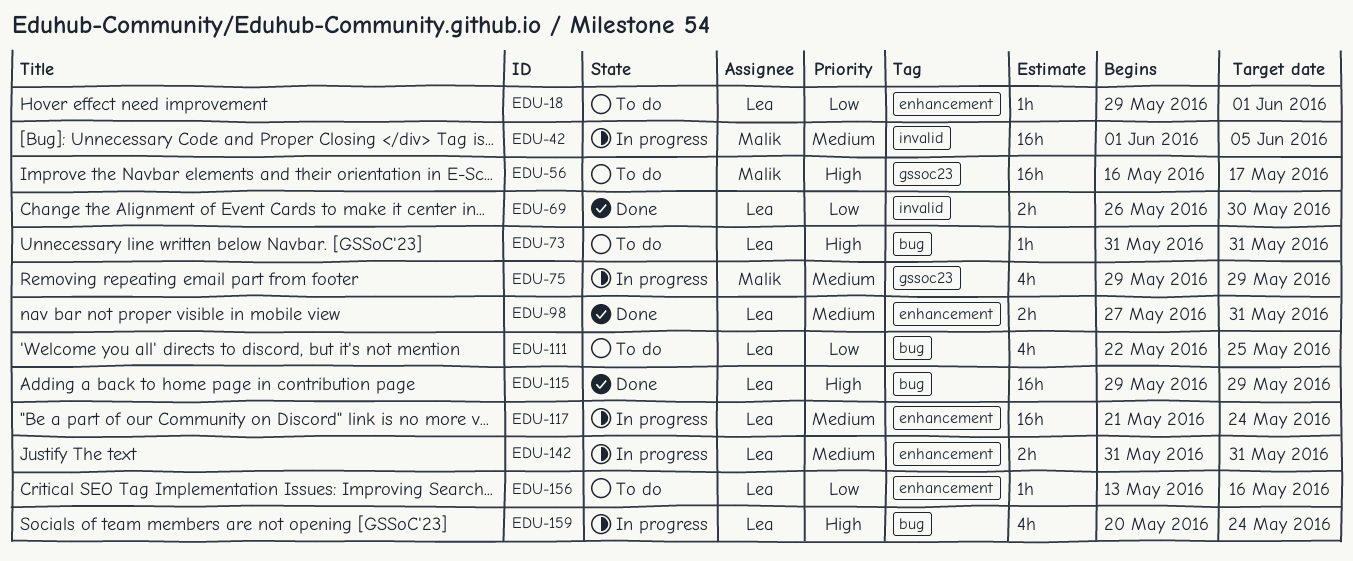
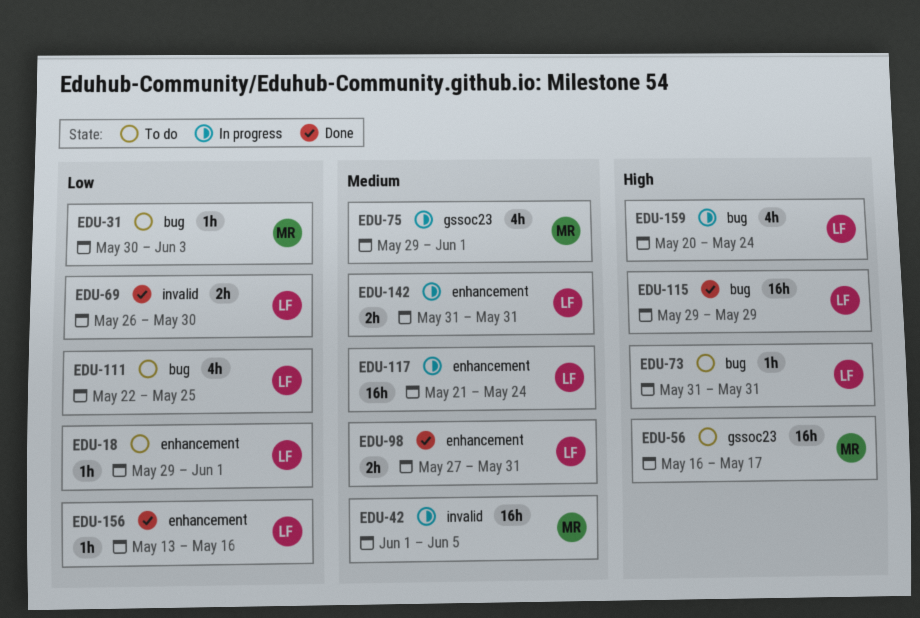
EDU-31: none -> present
EDU-75, due: May 29 -> Jun 1
EDU-156, status: To do -> Done

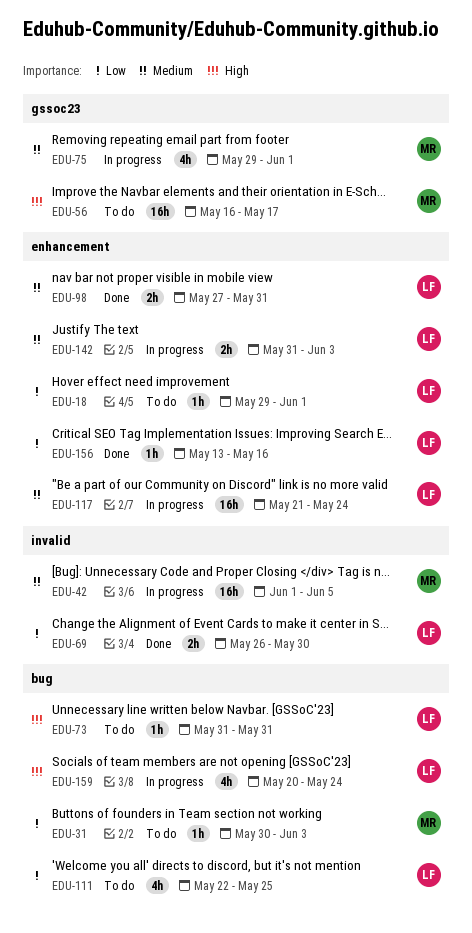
EDU-115: present -> none
EDU-142, due: May 31 -> Jun 3

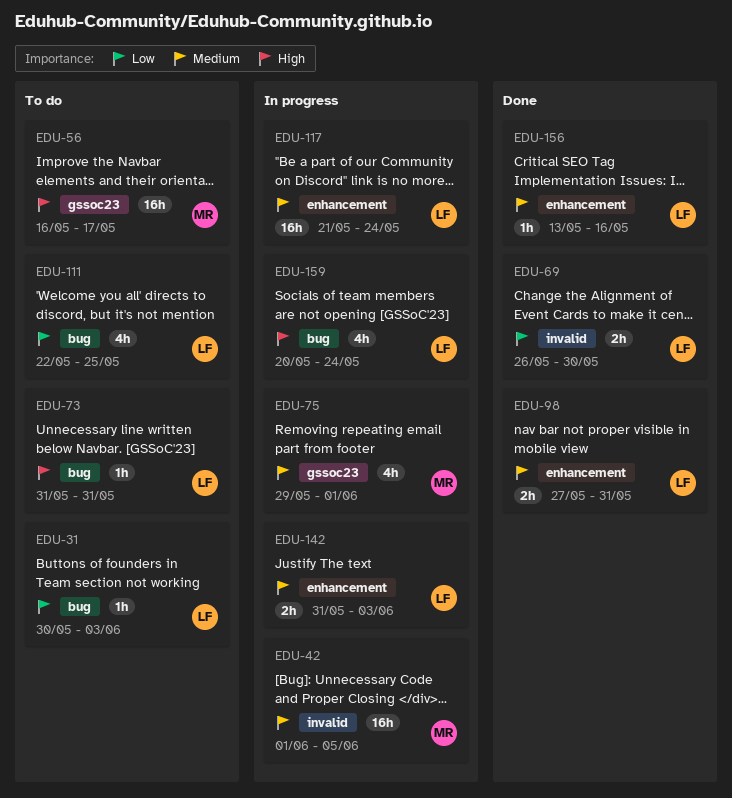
EDU-18: present -> none
EDU-31, owner: MR -> LF
EDU-156, priority: Low -> Medium

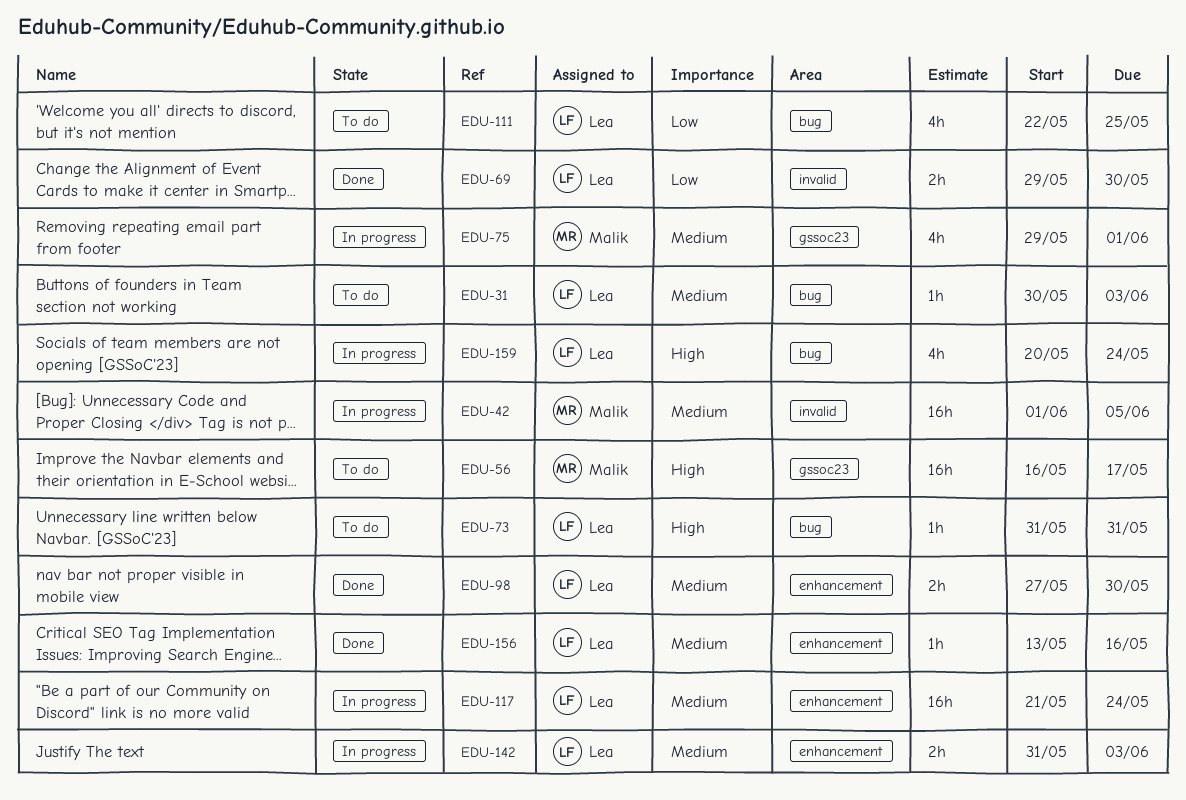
EDU-31, priority: Low -> Medium
EDU-69, start: May 26 -> May 29
EDU-98, due: May 31 -> May 30

